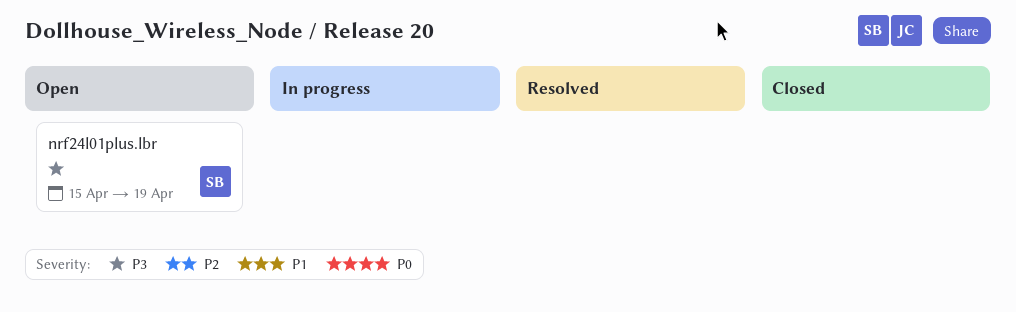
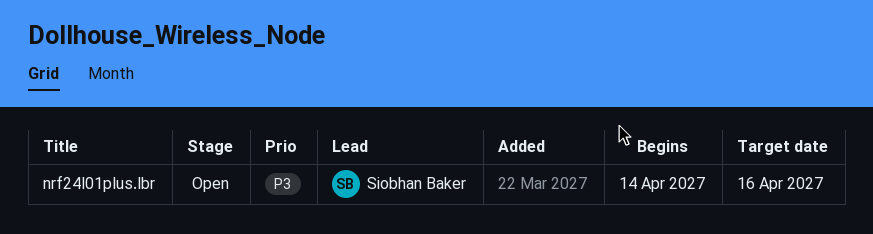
nrf24l01plus.lbr, start: Apr 15 -> Apr 14
nrf24l01plus.lbr, due: Apr 19 -> Apr 16

